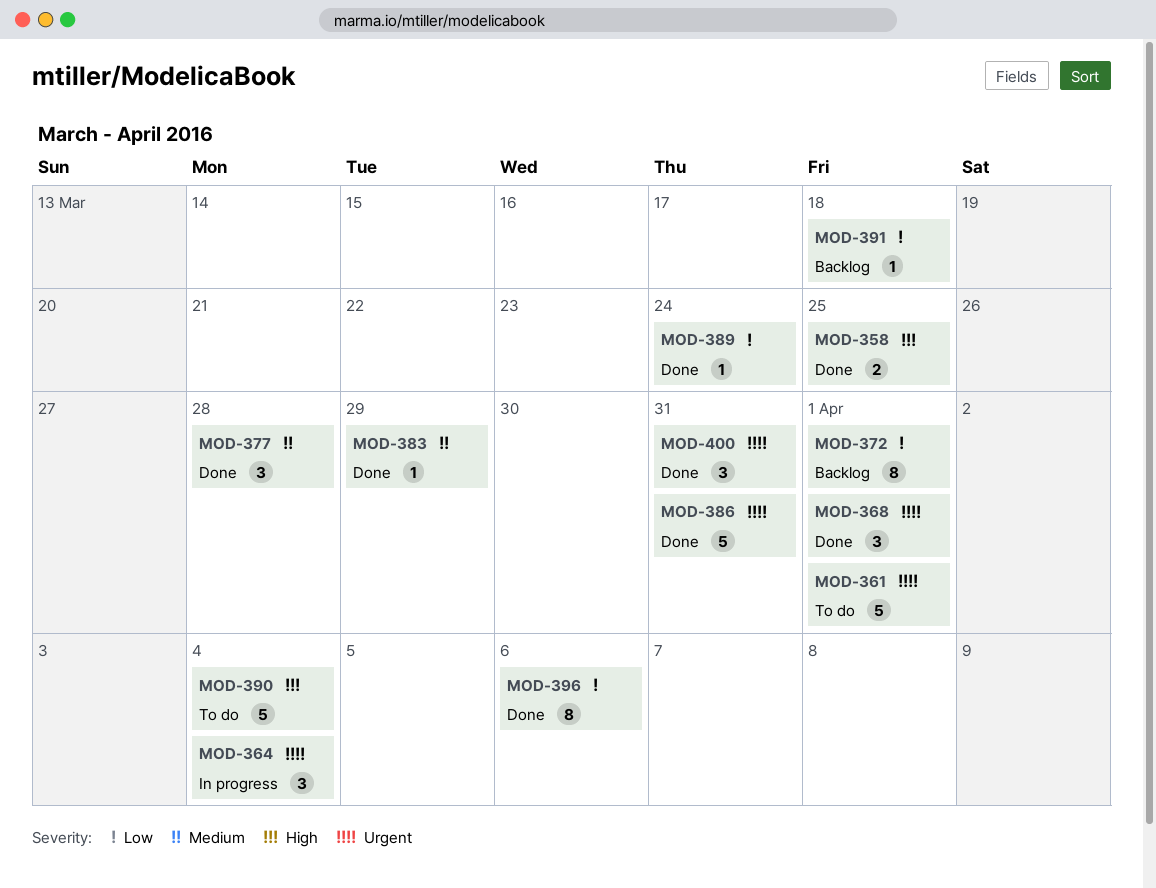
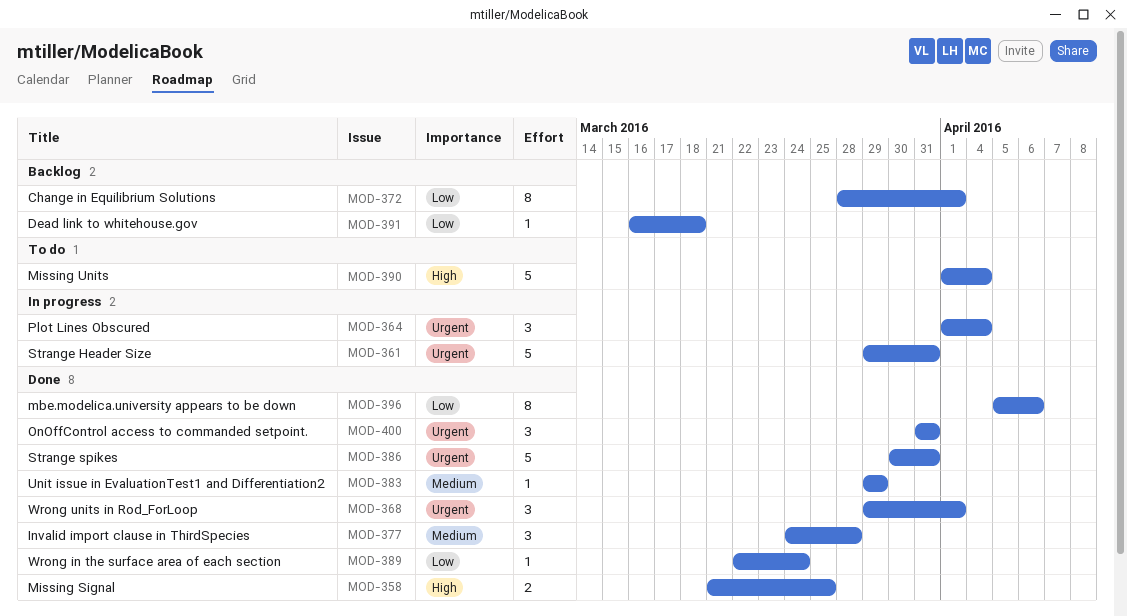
MOD-361, status: To do -> In progress
MOD-361, due: Apr 1 -> Mar 31

